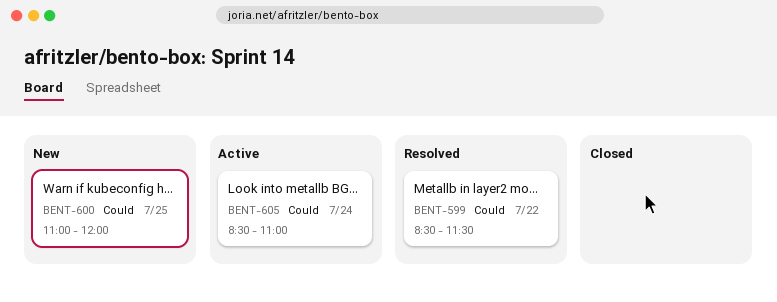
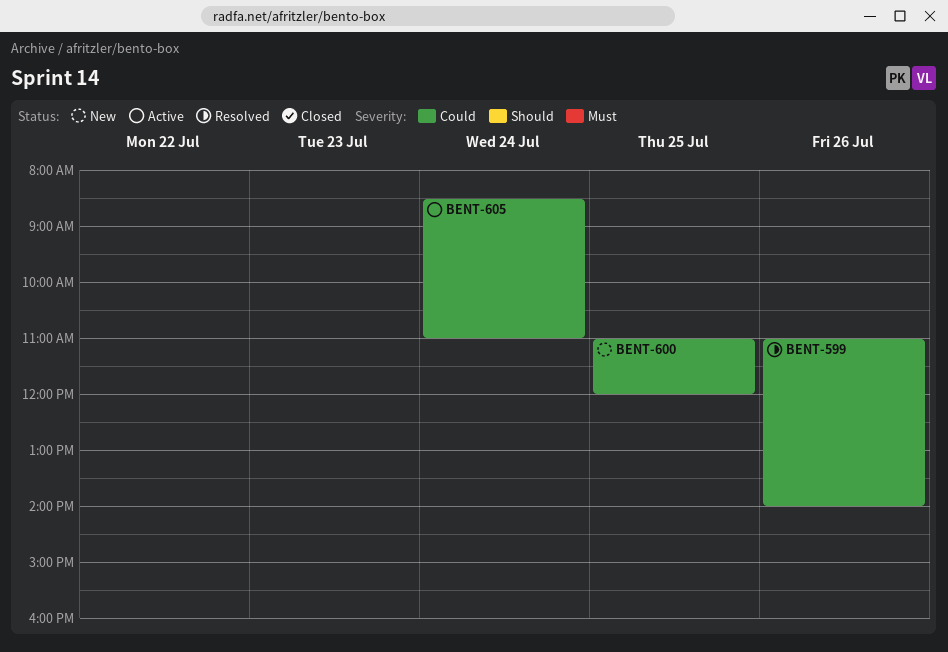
BENT-599, day: Jul 22 -> Jul 26
BENT-599, begins: 08:30 -> 11:00
BENT-599, ends: 11:30 -> 14:00

